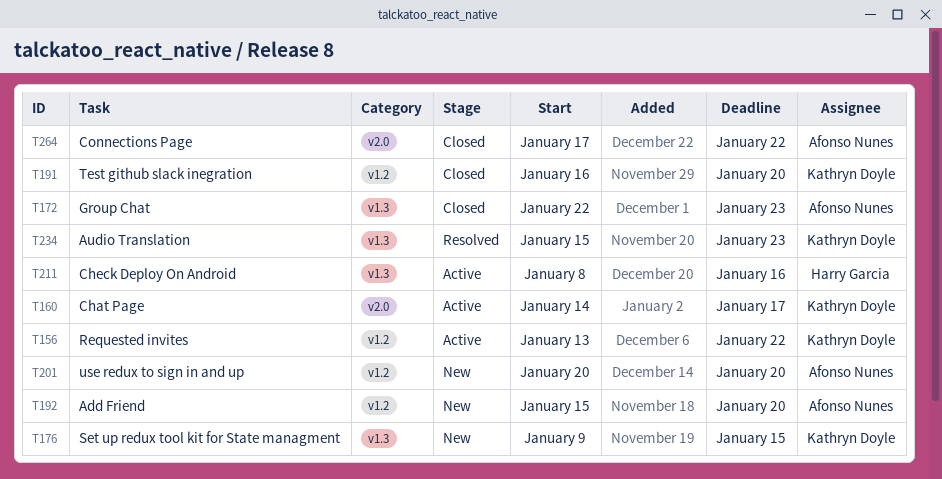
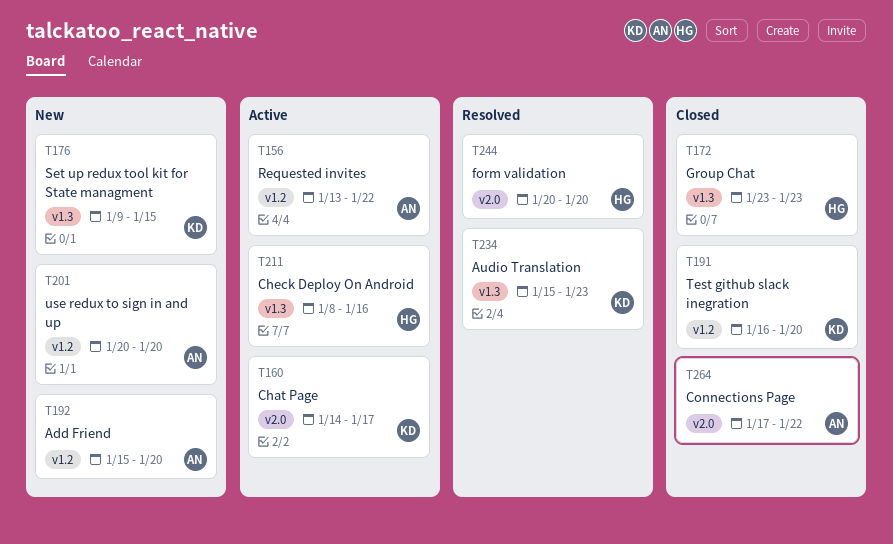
T156, owner: Kathryn Doyle -> Afonso Nunes
T172, owner: Afonso Nunes -> Harry Garcia
T172, start: Jan 22 -> Jan 23
T244: none -> present

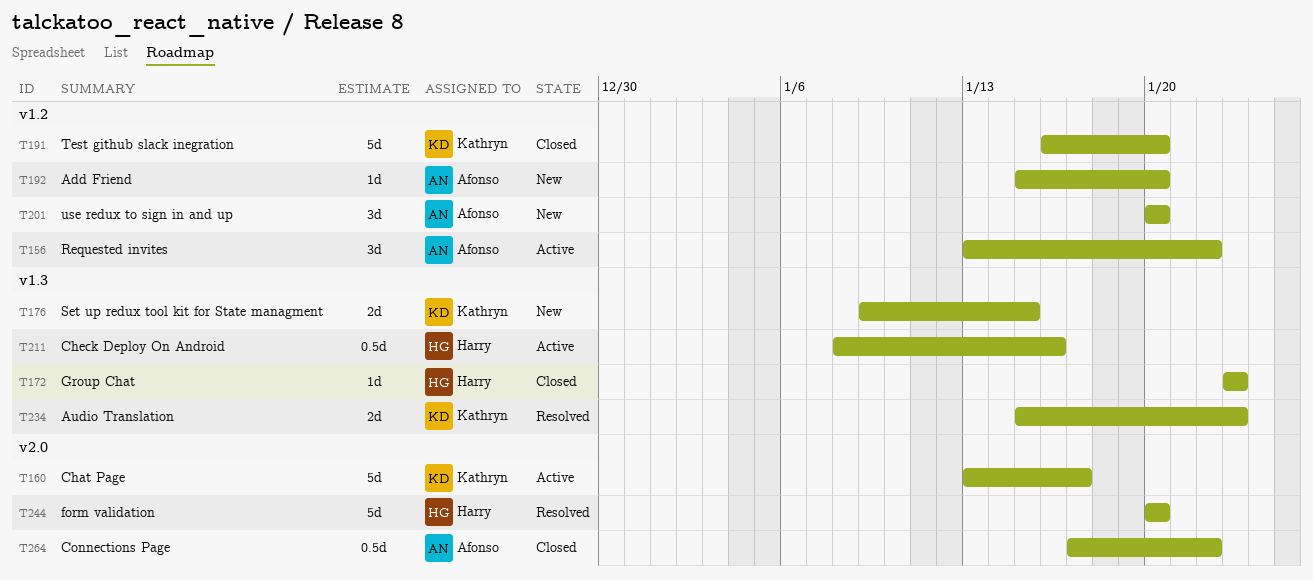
T160, start: Jan 14 -> Jan 13

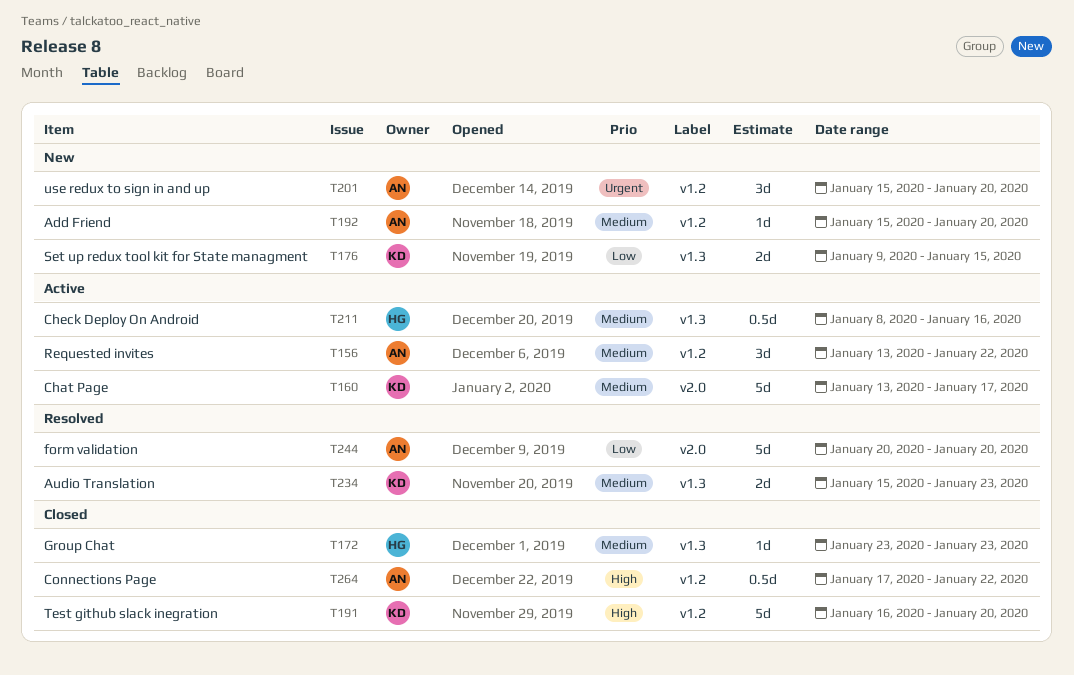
T201, start: Jan 20 -> Jan 15
T244, owner: Harry -> Afonso
T264, label: v2.0 -> v1.2

